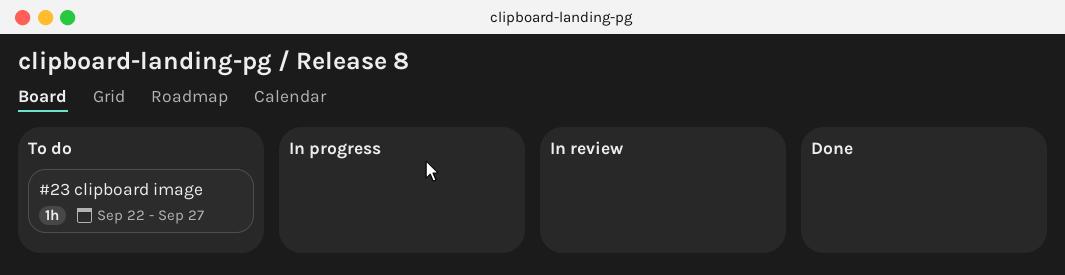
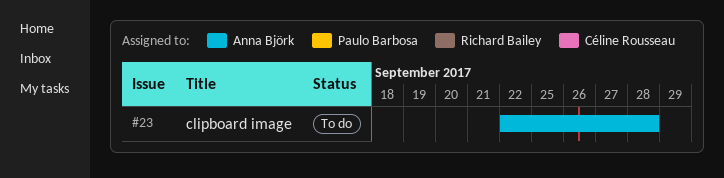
#23, due: Sep 27 -> Sep 28

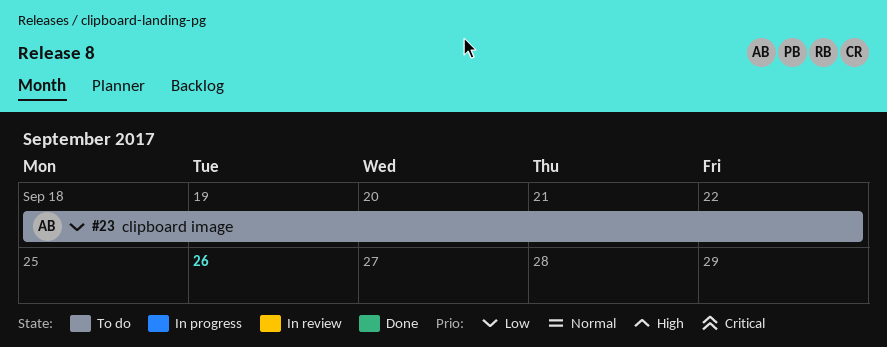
#23, start: Sep 22 -> Sep 18
#23, due: Sep 28 -> Sep 22

